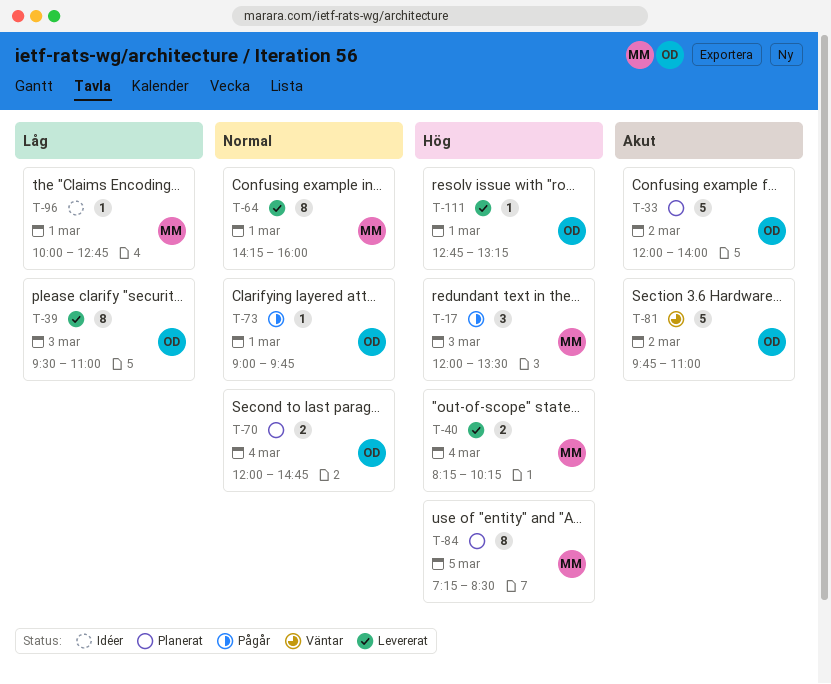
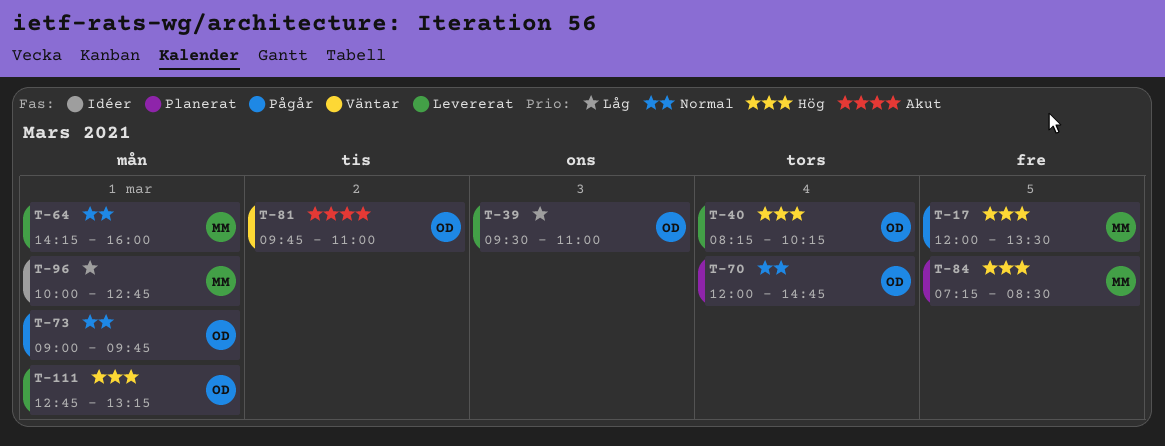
T-17, day: Mar 3 -> Mar 5
T-33: present -> none
T-40, owner: MM -> OD

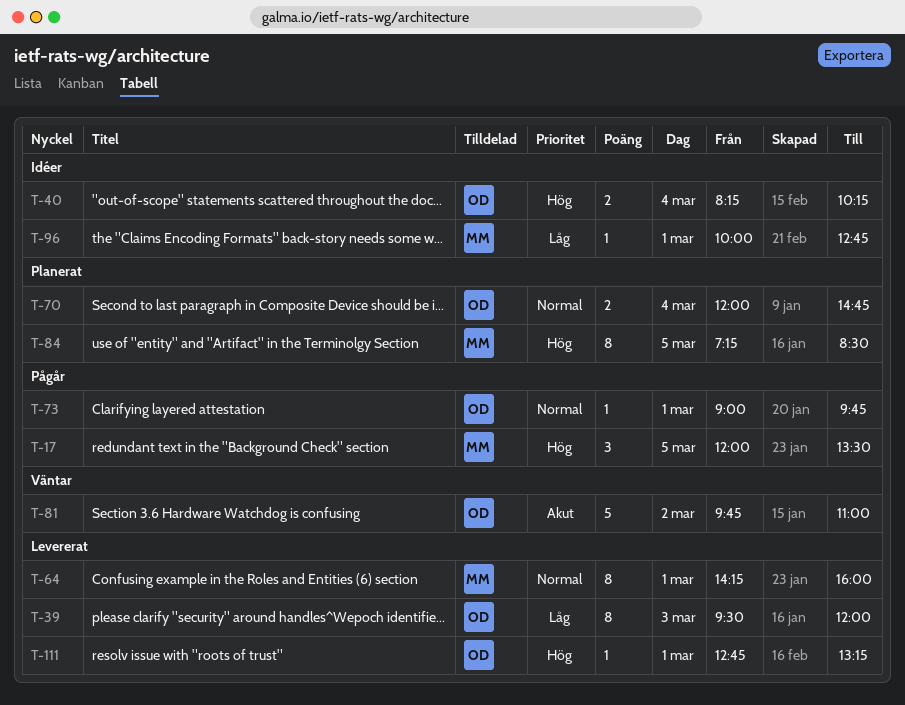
T-39, ends: 11:00 -> 12:00
T-40, status: Levererat -> Idéer

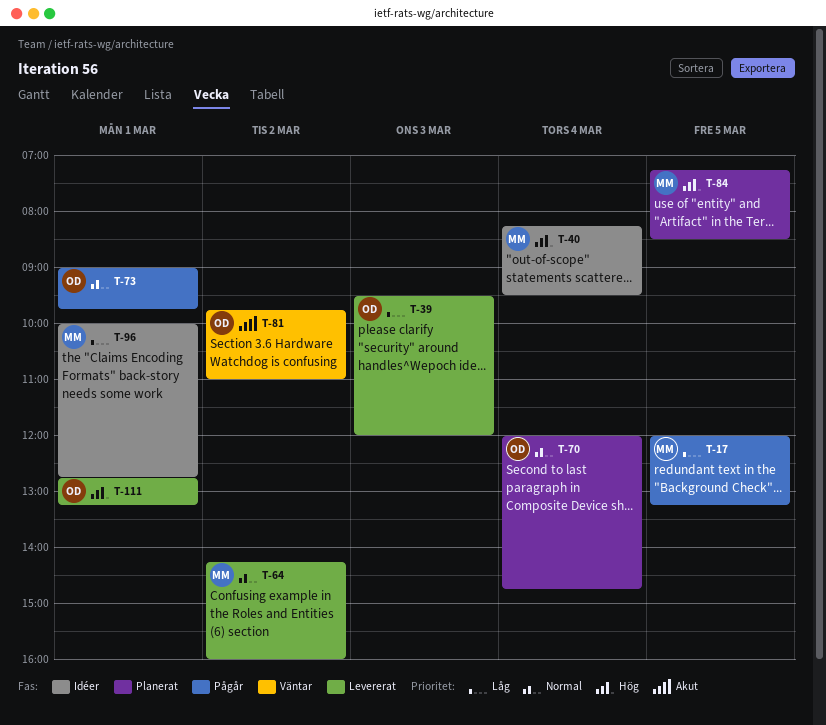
T-17, priority: Hög -> Låg
T-17, ends: 13:30 -> 13:15
T-40, owner: OD -> MM
T-40, ends: 10:15 -> 09:30
T-64, day: Mar 1 -> Mar 2

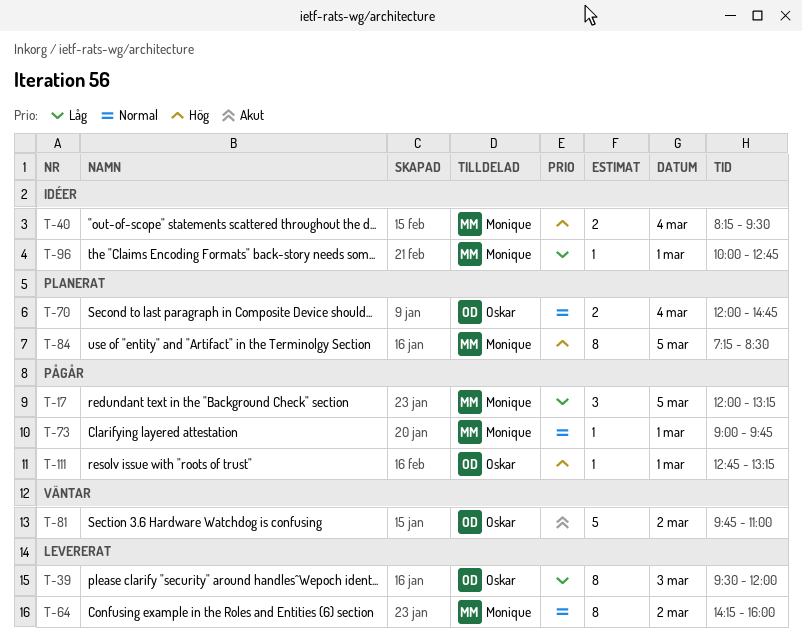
T-73, owner: Oskar -> Monique
T-111, status: Levererat -> Pågår

